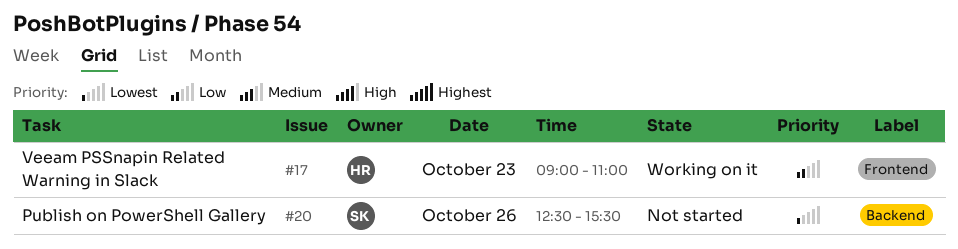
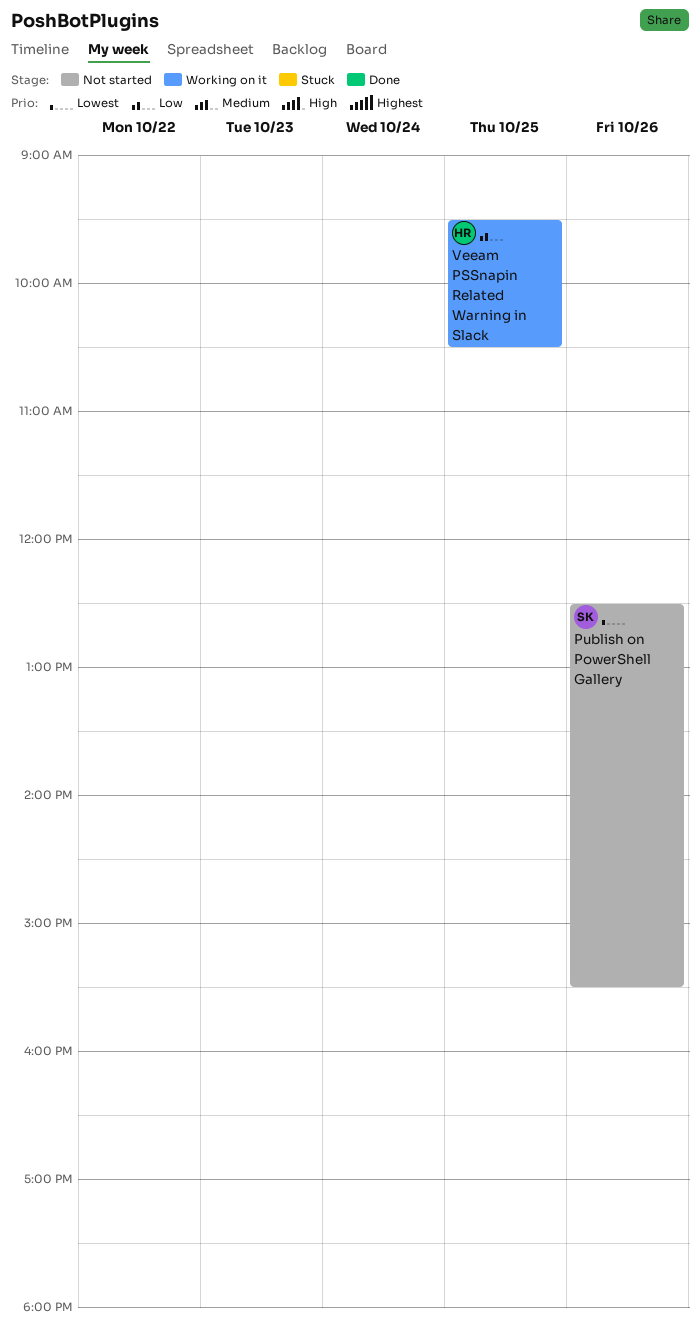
Veeam PSSnapin Related Warning in Slack, day: Oct 23 -> Oct 25
Veeam PSSnapin Related Warning in Slack, begins: 09:00 -> 09:30
Veeam PSSnapin Related Warning in Slack, ends: 11:00 -> 10:30

